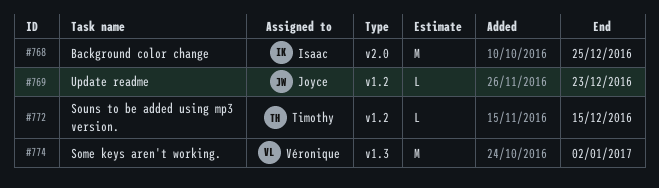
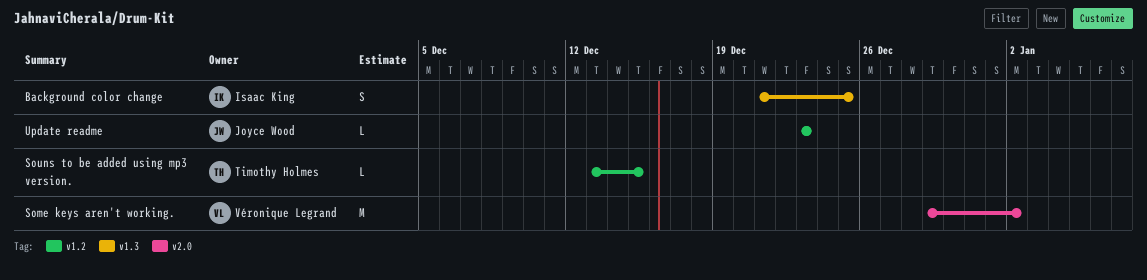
Background color change, label: v2.0 -> v1.3
Background color change, estimate: M -> S
Some keys aren't working., label: v1.3 -> v2.0

